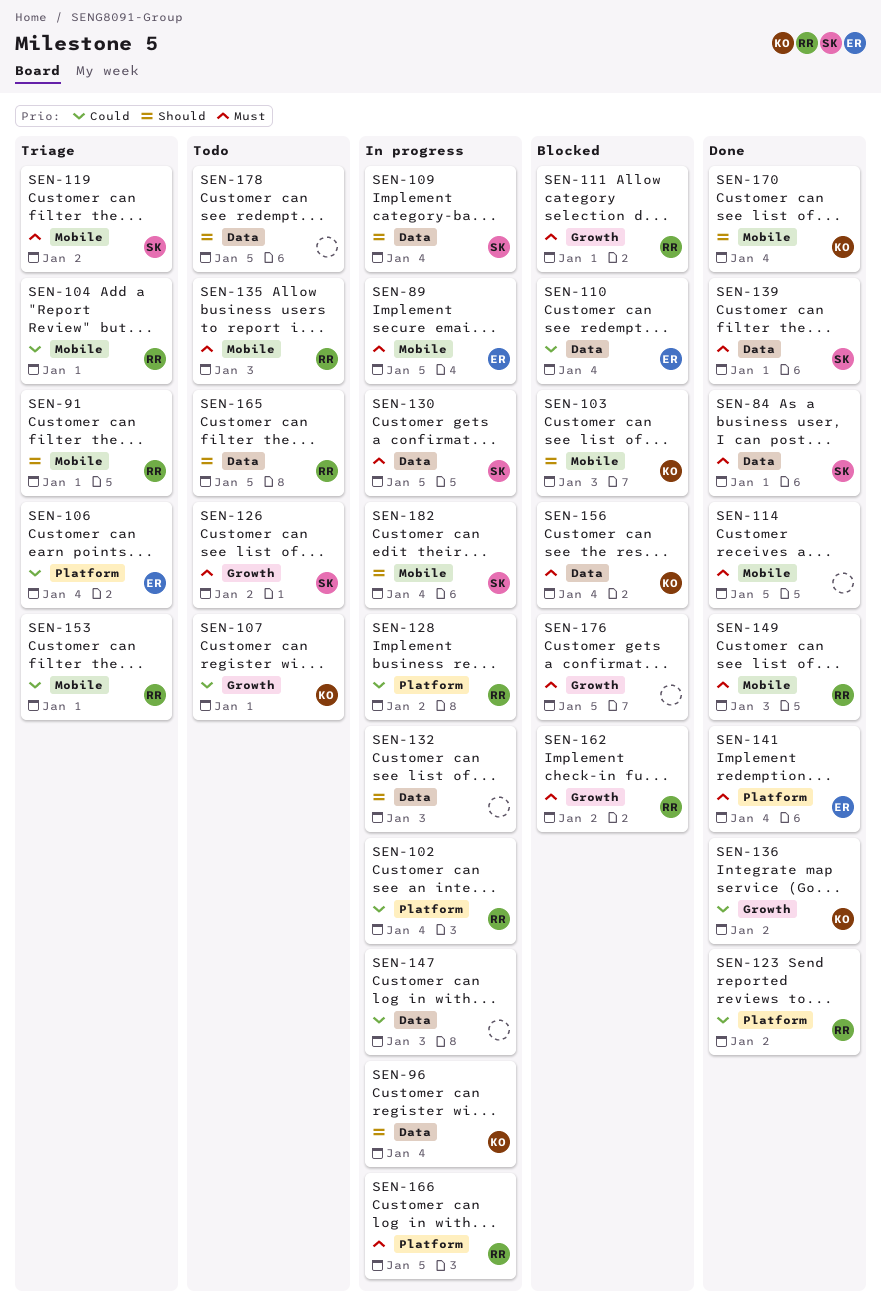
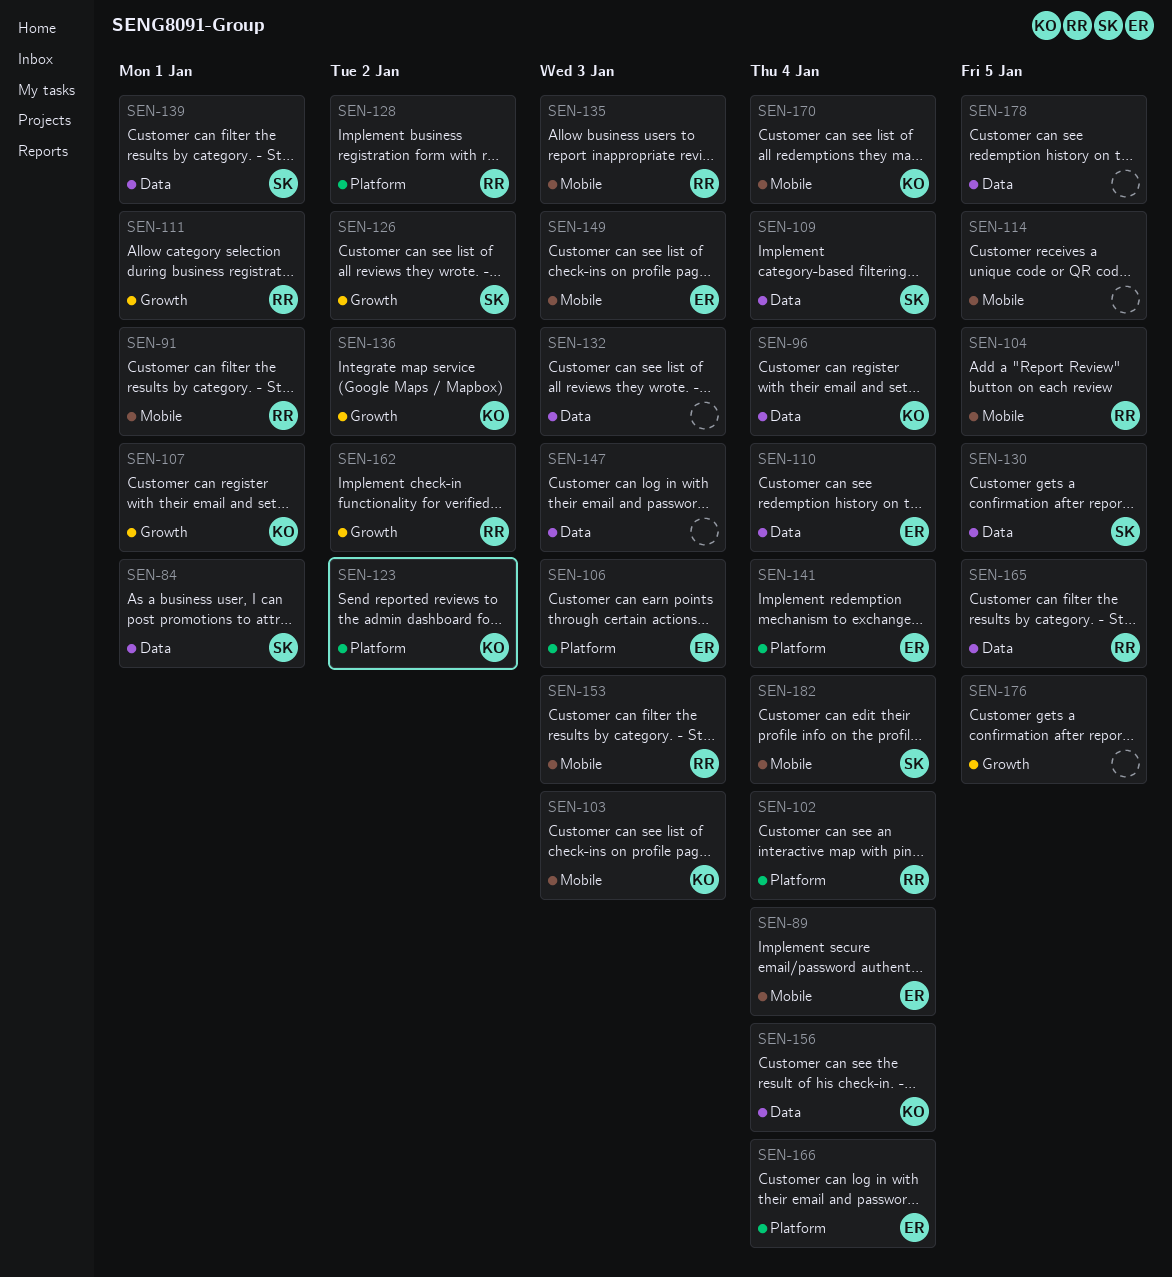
SEN-89, due: Jan 5 -> Jan 4
SEN-104, due: Jan 1 -> Jan 5
SEN-106, due: Jan 4 -> Jan 3
SEN-119: present -> none
SEN-123, owner: RR -> KO
SEN-149, owner: RR -> ER
SEN-153, due: Jan 1 -> Jan 3
SEN-166, owner: RR -> ER
SEN-166, due: Jan 5 -> Jan 4

